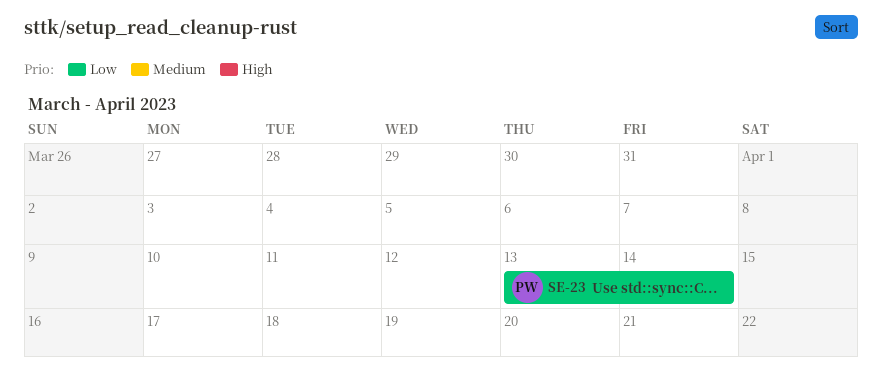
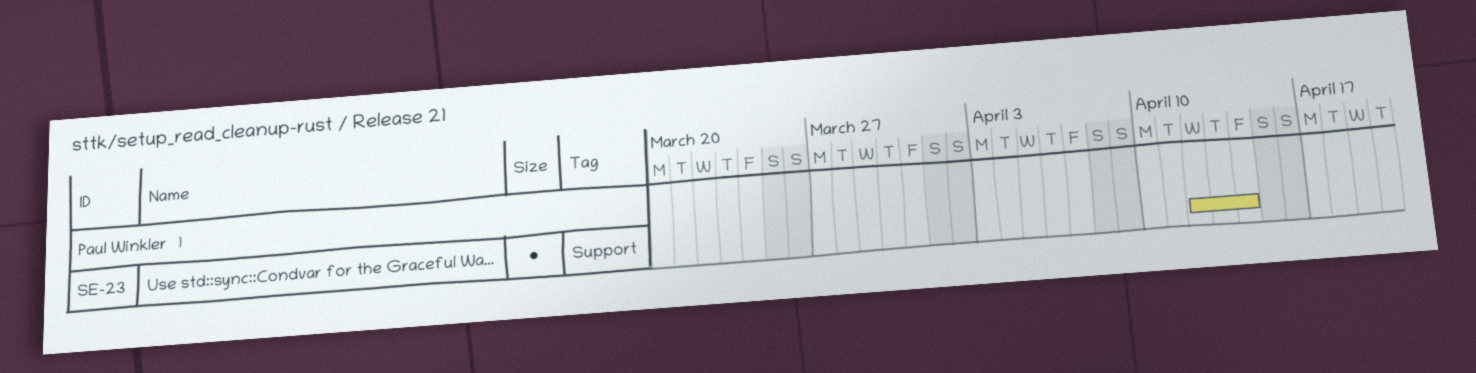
SE-23, start: Apr 13 -> Apr 12

